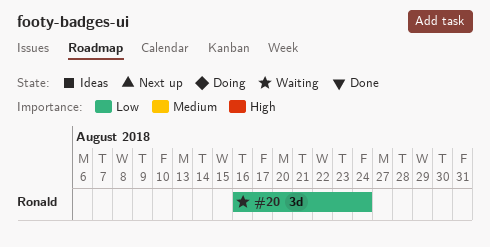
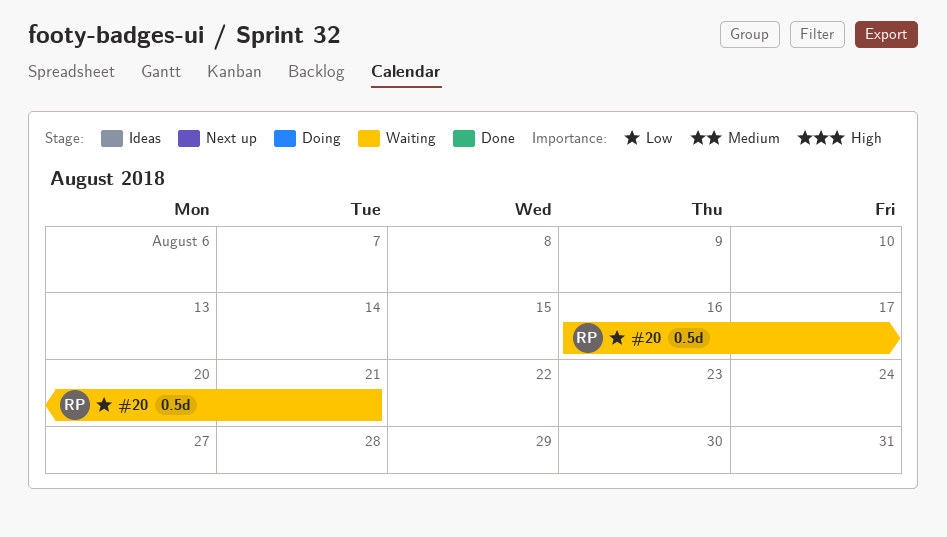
#20, estimate: 3d -> 0.5d
#20, due: Aug 24 -> Aug 21

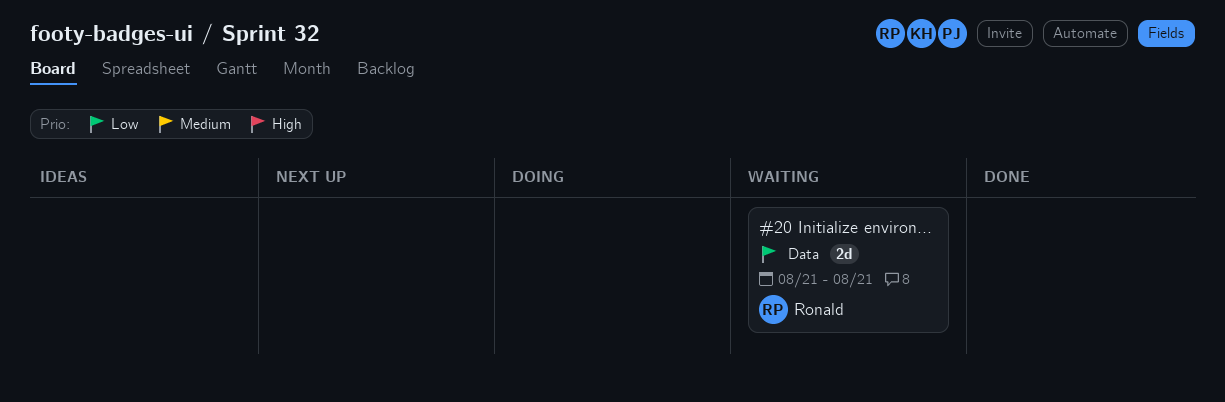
#20, estimate: 0.5d -> 2d
#20, start: Aug 16 -> Aug 21

